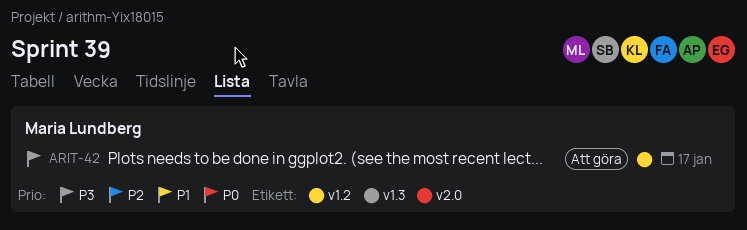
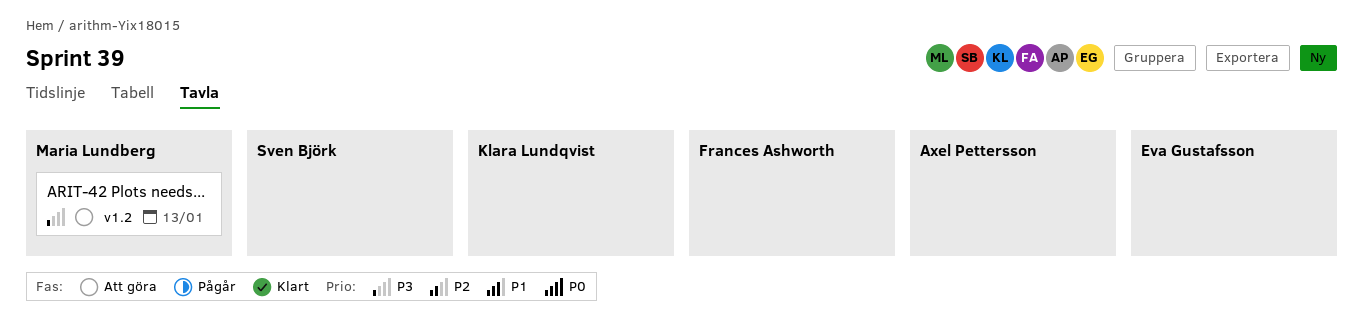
ARIT-42, due: Jan 17 -> Jan 13

